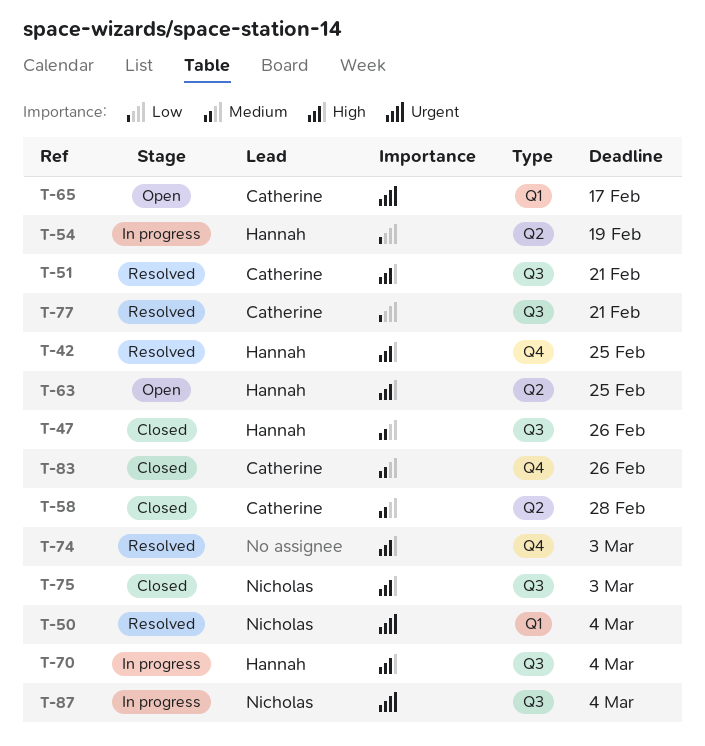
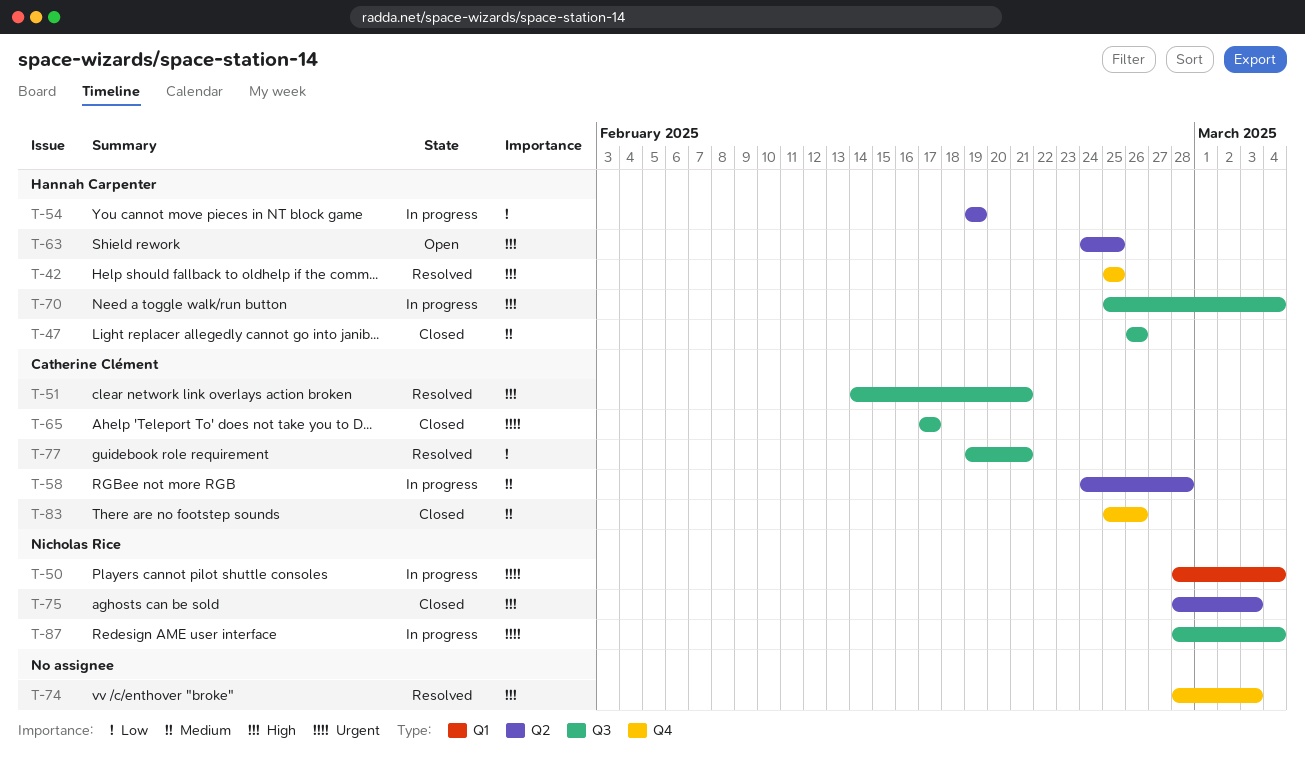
T-50, status: Resolved -> In progress
T-58, status: Closed -> In progress
T-65, status: Open -> Closed
T-65, label: Q1 -> Q3
T-75, label: Q3 -> Q2

